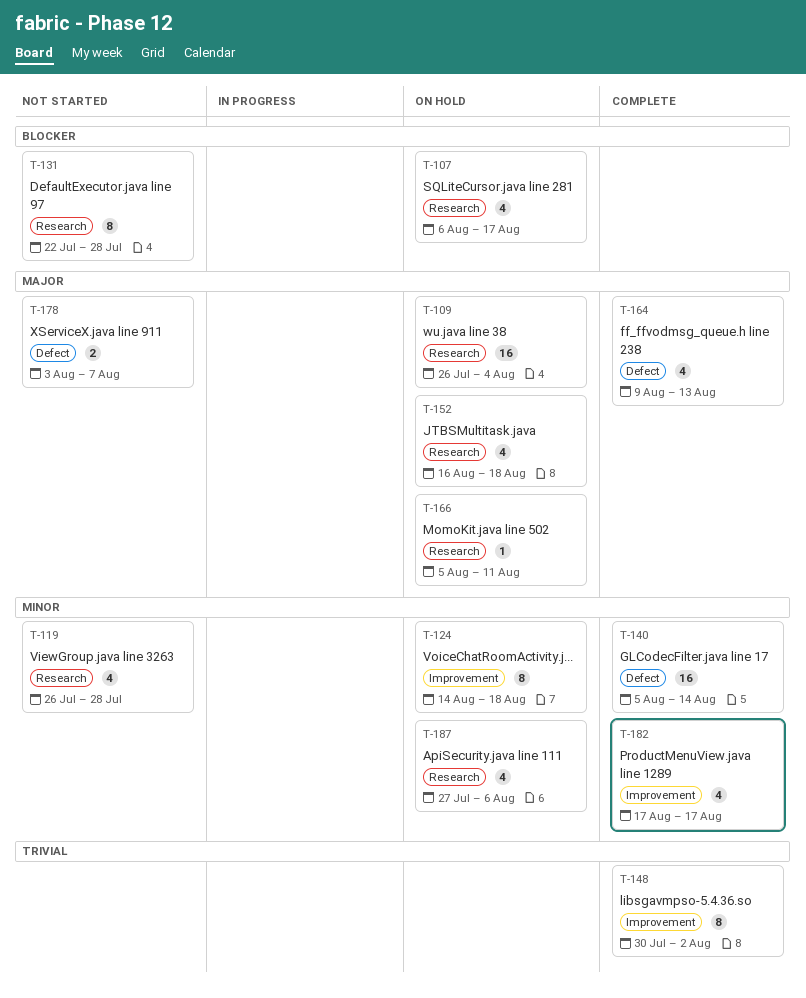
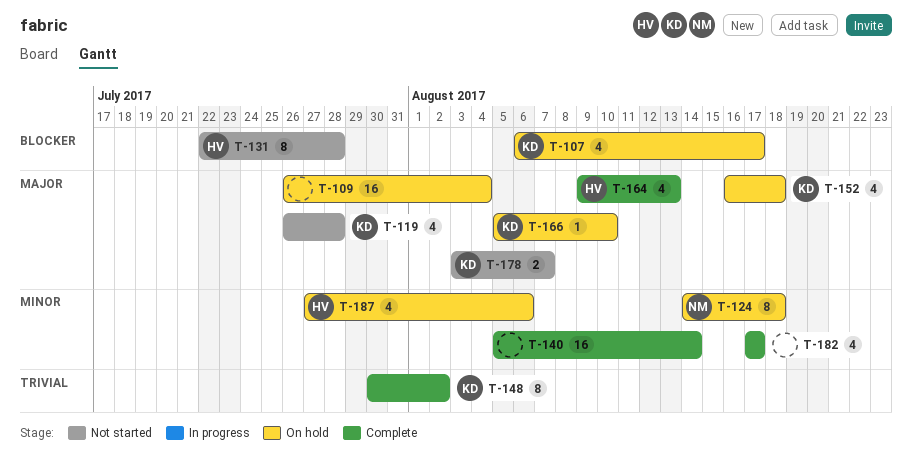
T-119, priority: Minor -> Major
T-166, due: Aug 11 -> Aug 10

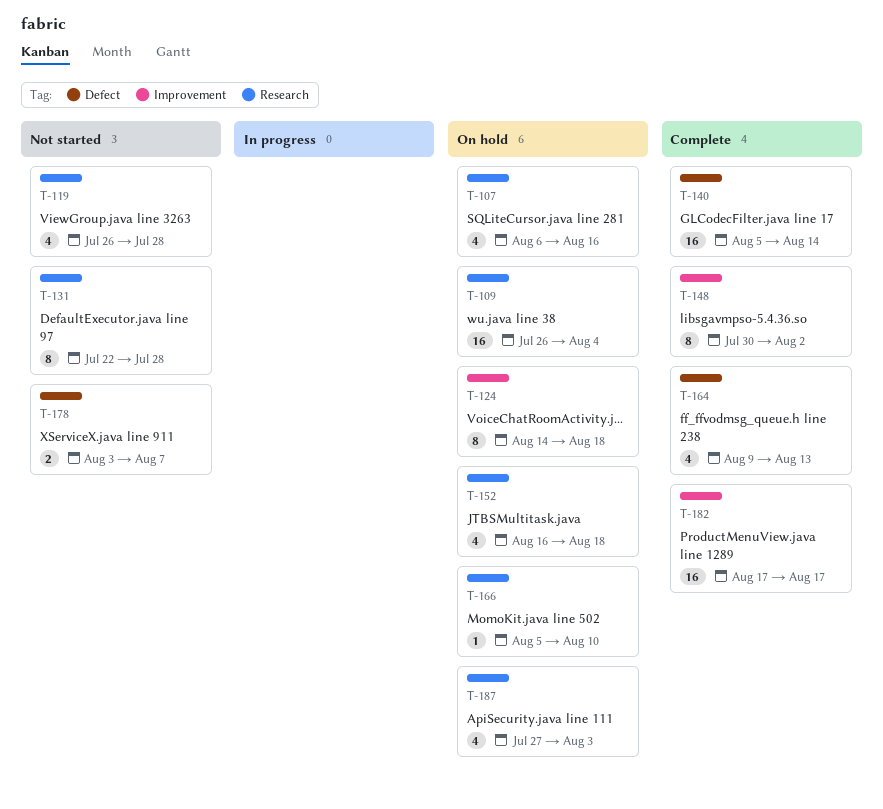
T-107, due: Aug 17 -> Aug 16
T-182, estimate: 4 -> 16
T-187, due: Aug 6 -> Aug 3

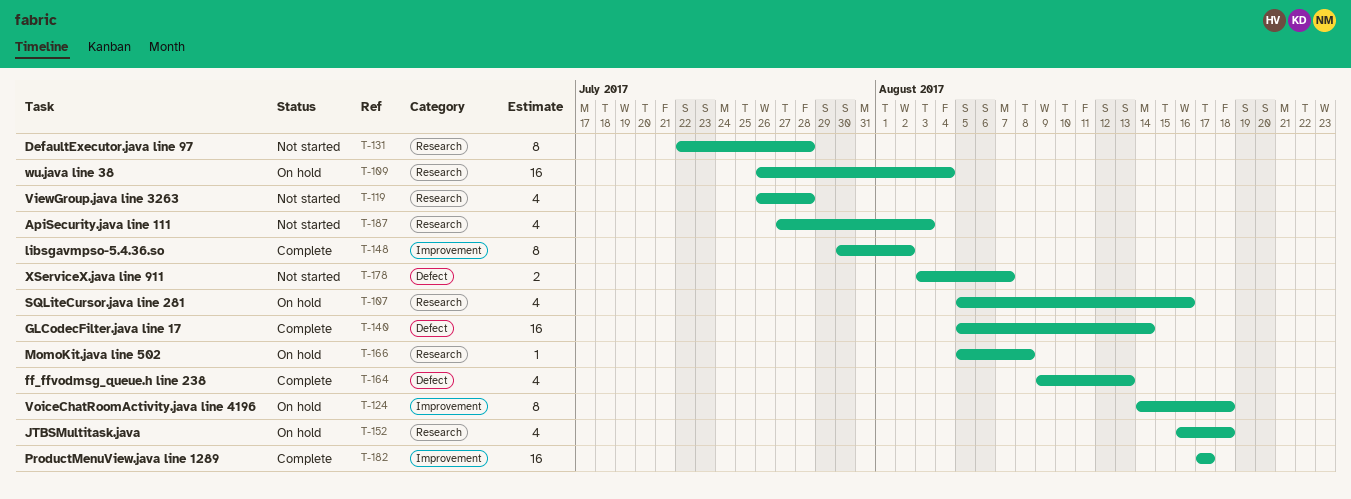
T-107, start: Aug 6 -> Aug 5
T-166, due: Aug 10 -> Aug 8
T-187, status: On hold -> Not started

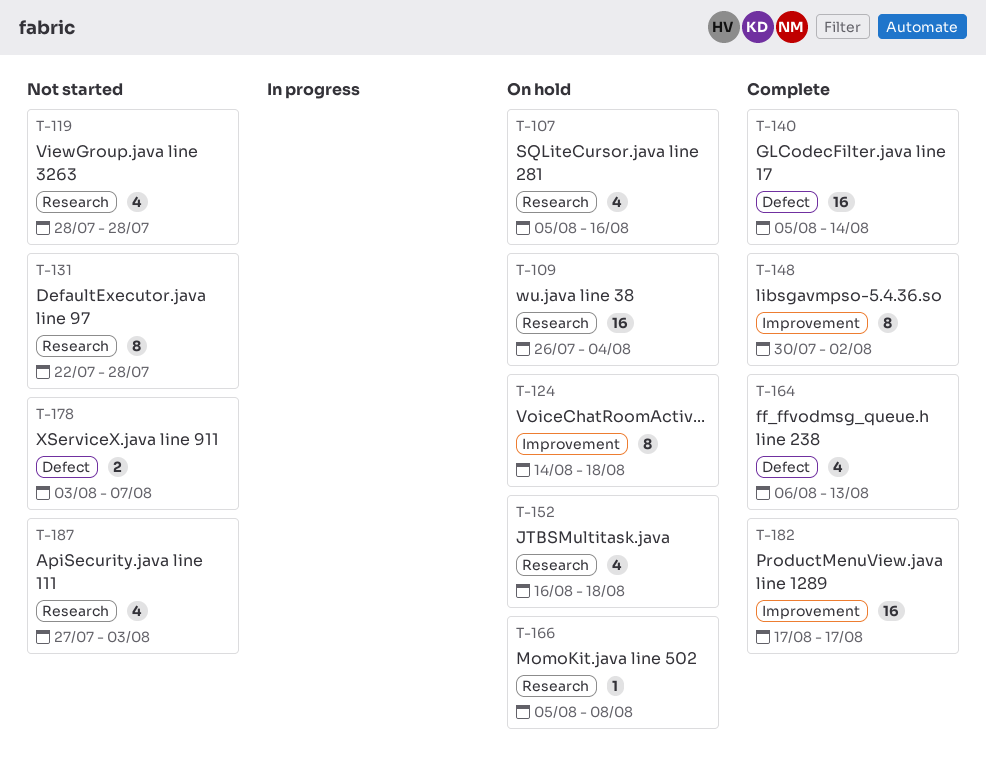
T-119, start: Jul 26 -> Jul 28
T-164, start: Aug 9 -> Aug 6

